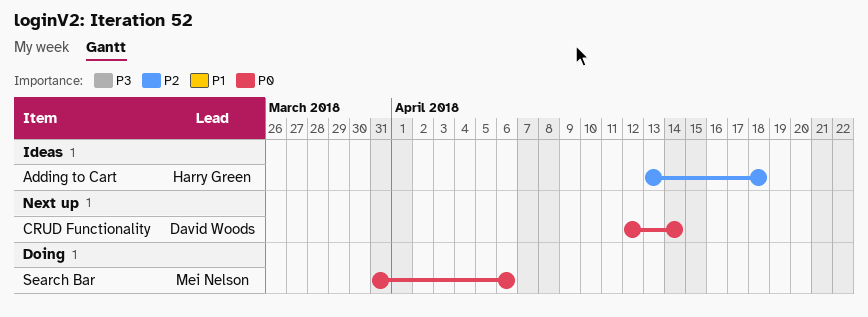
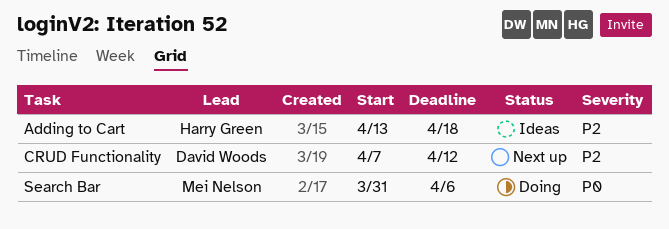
CRUD Functionality, priority: P0 -> P2
CRUD Functionality, start: Apr 12 -> Apr 7
CRUD Functionality, due: Apr 14 -> Apr 12

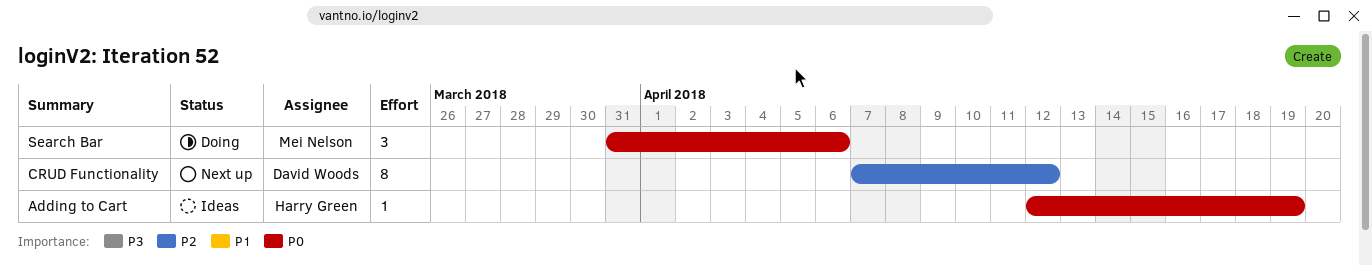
Adding to Cart, priority: P2 -> P0
Adding to Cart, start: Apr 13 -> Apr 12
Adding to Cart, due: Apr 18 -> Apr 19

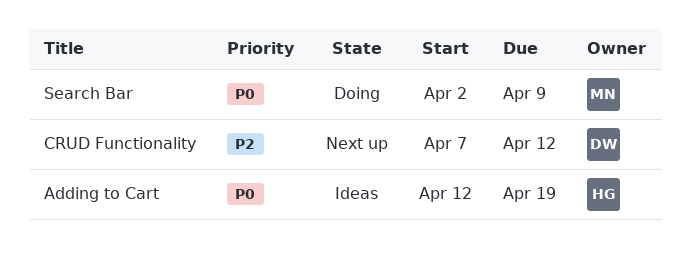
Search Bar, start: Mar 31 -> Apr 2
Search Bar, due: Apr 6 -> Apr 9

